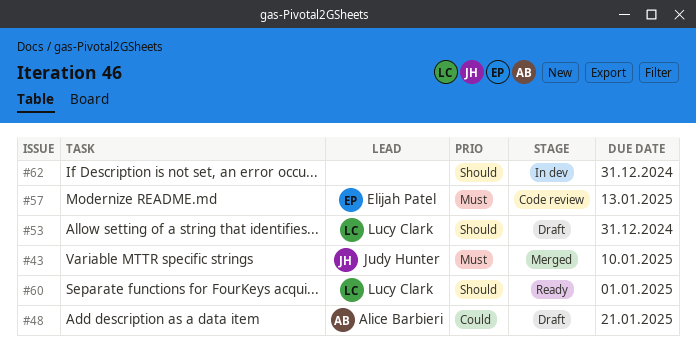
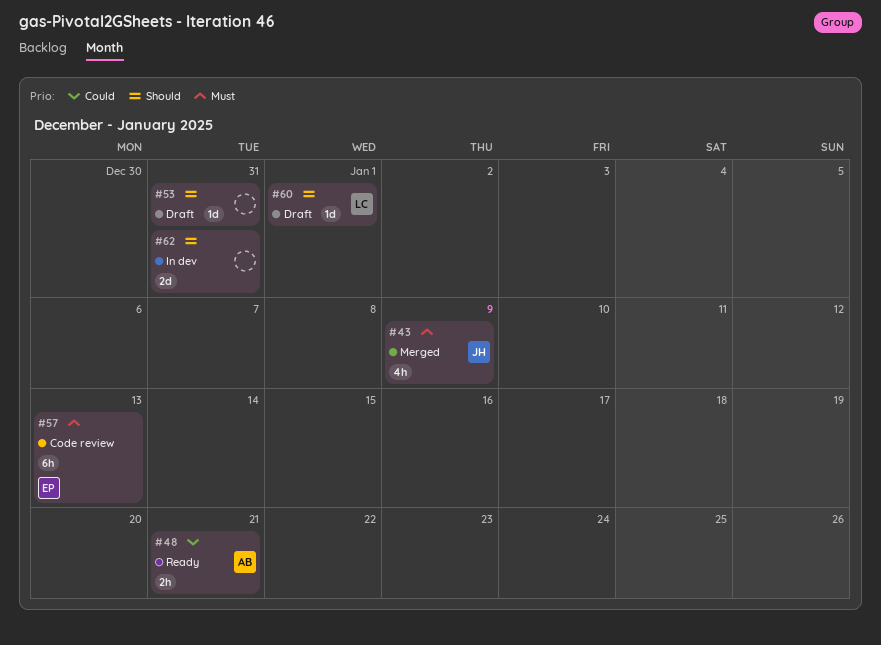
#43, due: Jan 10 -> Jan 9
#48, status: Draft -> Ready
#53, owner: Lucy Clark -> none
#60, status: Ready -> Draft

